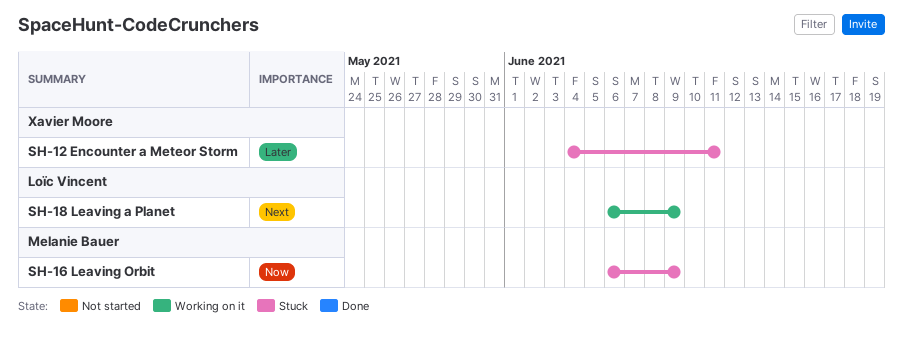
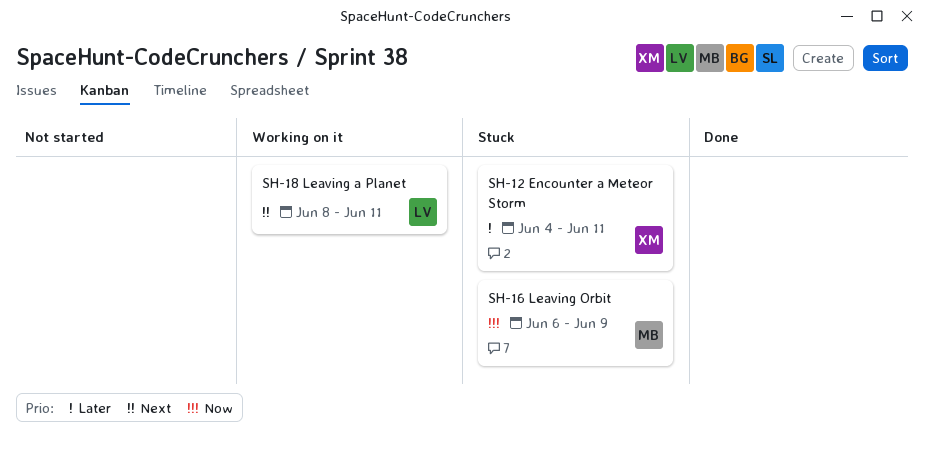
SH-18 Leaving a Planet, start: Jun 6 -> Jun 8
SH-18 Leaving a Planet, due: Jun 9 -> Jun 11

